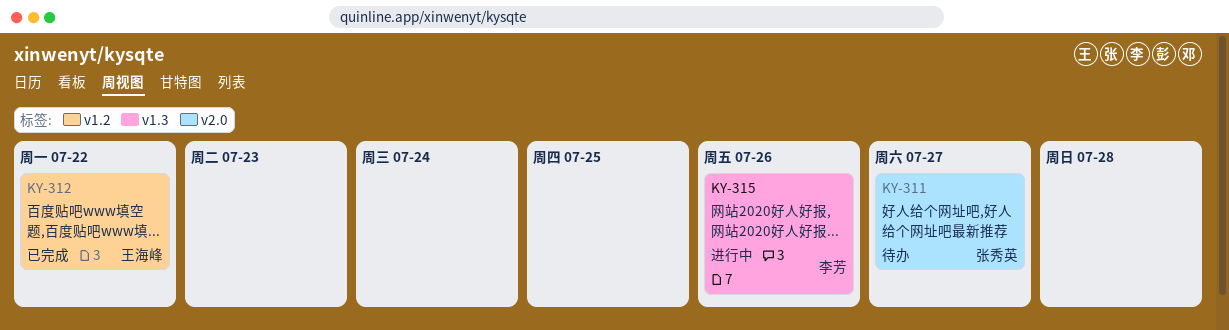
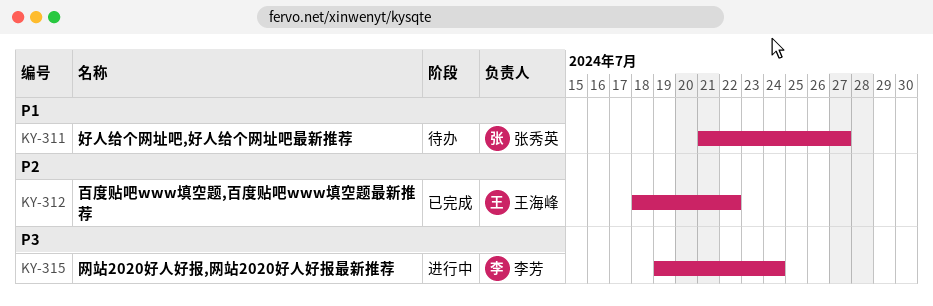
KY-315, due: Jul 26 -> Jul 24

